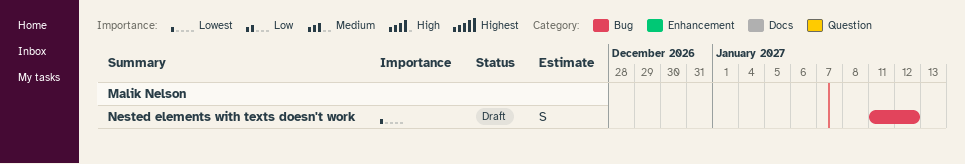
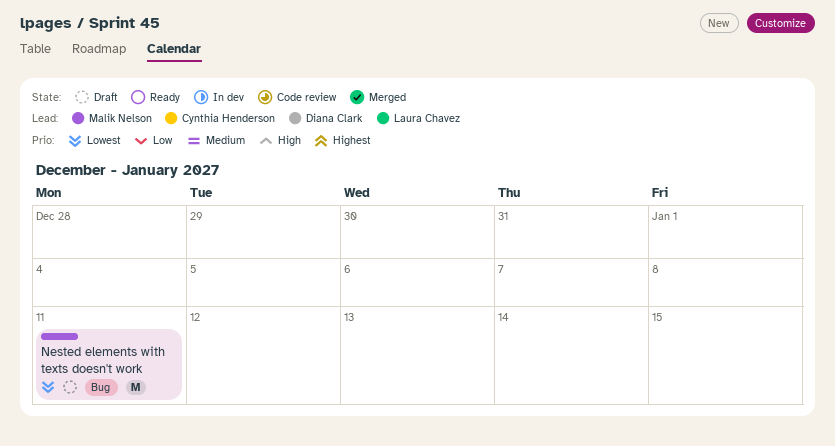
Nested elements with texts doesn't work, estimate: S -> M
Nested elements with texts doesn't work, due: Jan 12 -> Jan 11

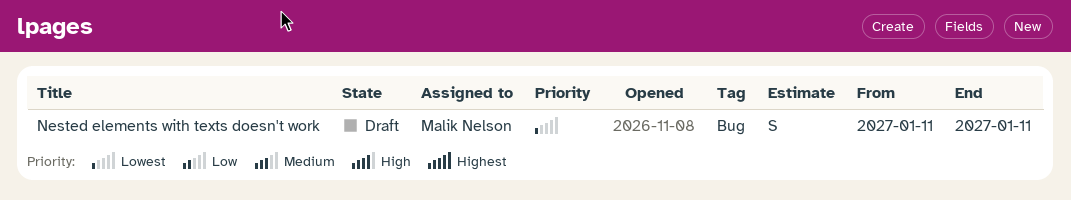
Nested elements with texts doesn't work, estimate: M -> S

